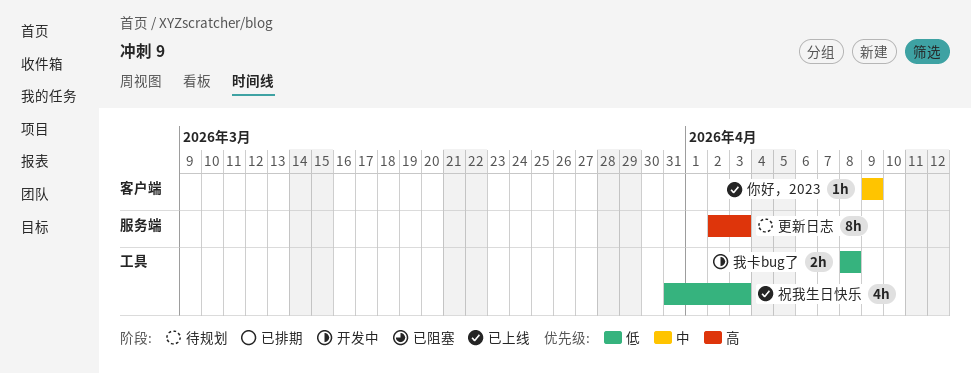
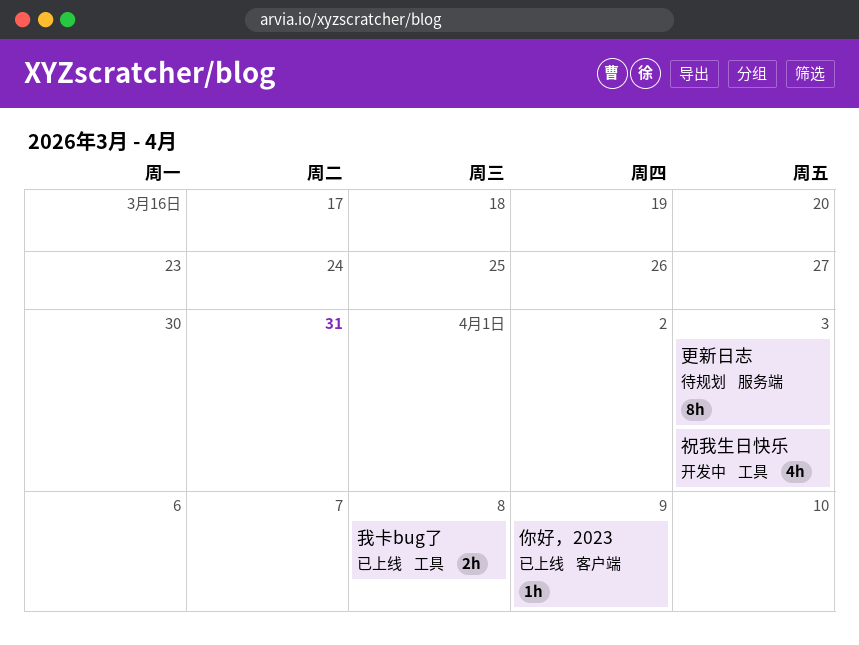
我卡bug了, status: 开发中 -> 已上线
祝我生日快乐, status: 已上线 -> 开发中

